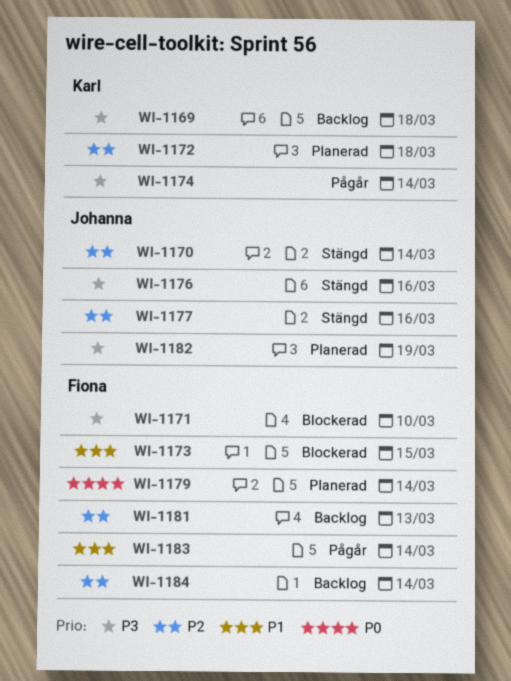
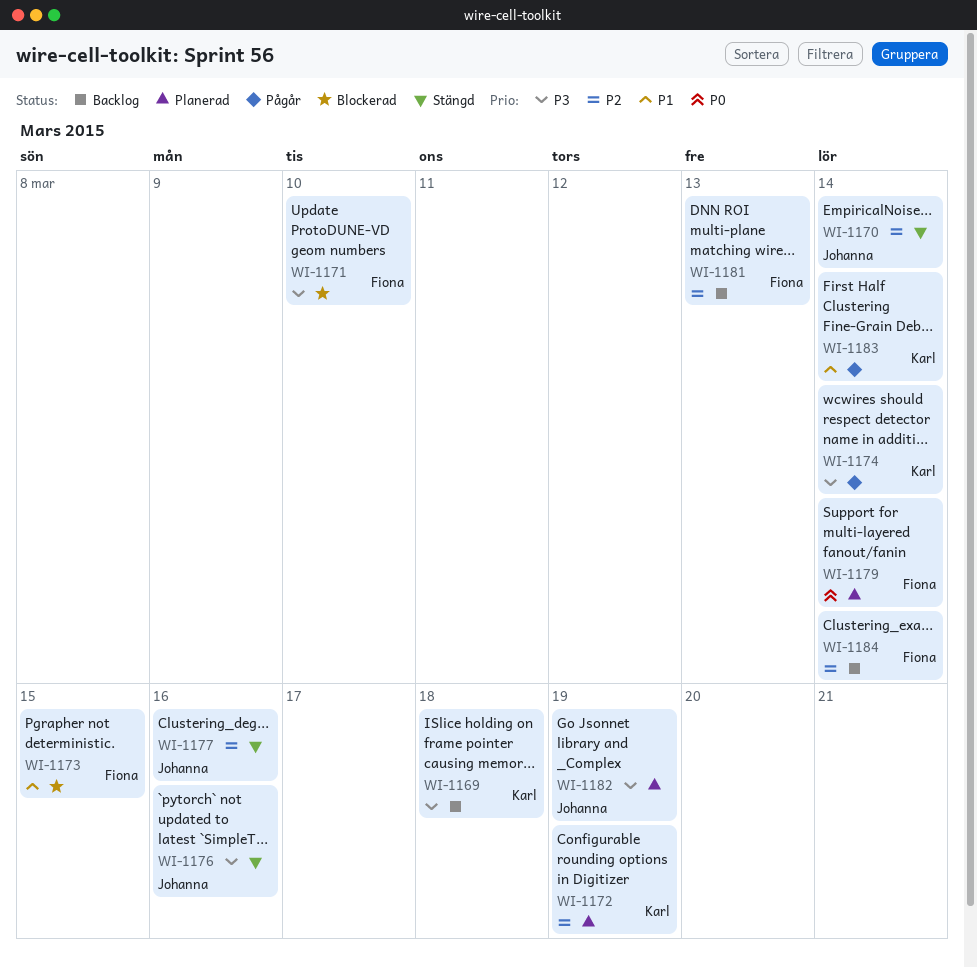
WI-1172, due: Mar 18 -> Mar 19
WI-1183, owner: Fiona -> Karl

